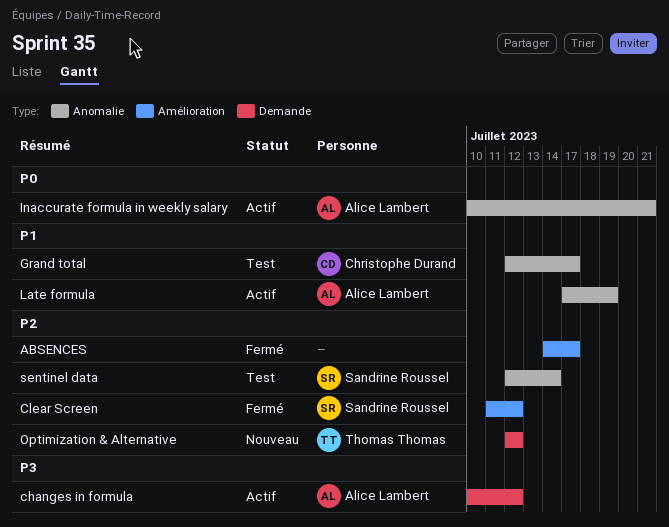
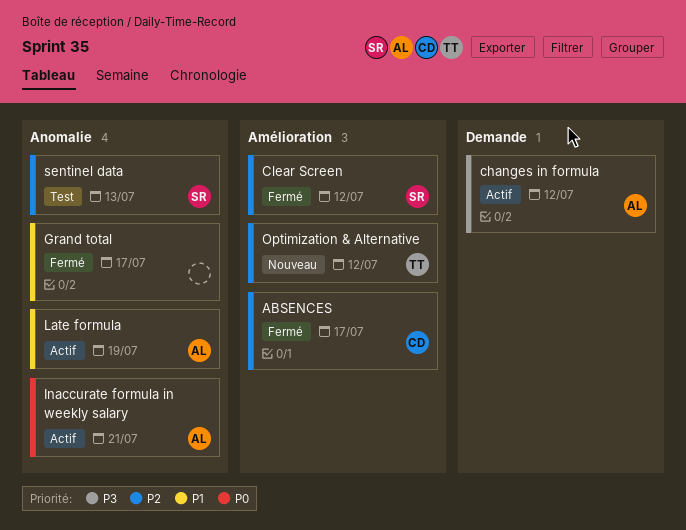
ABSENCES, owner: none -> Christophe Durand
Grand total, status: Test -> Fermé
Grand total, owner: Christophe Durand -> none
Optimization & Alternative, label: Demande -> Amélioration
sentinel data, due: Jul 14 -> Jul 13

